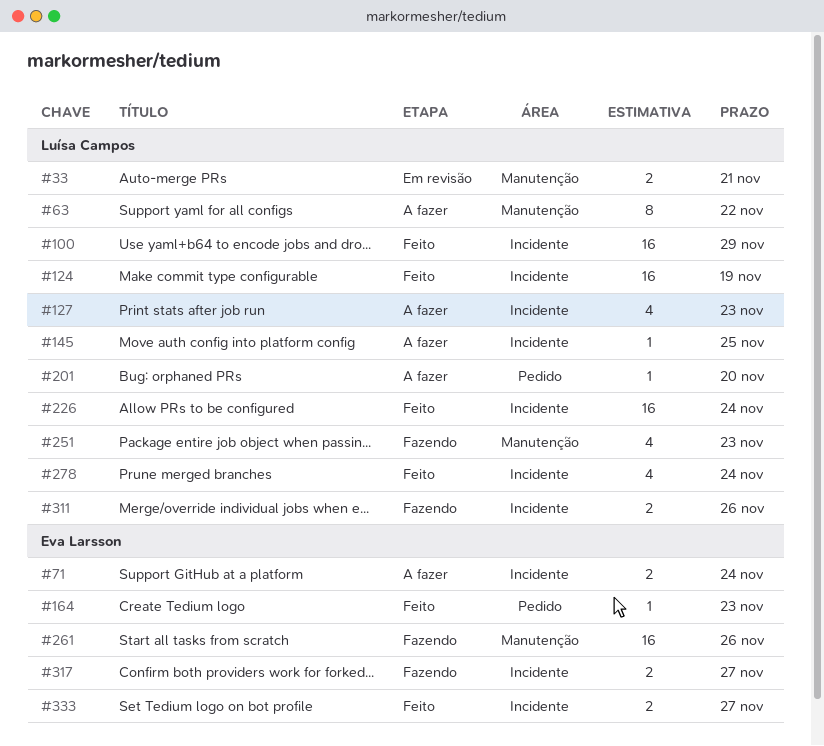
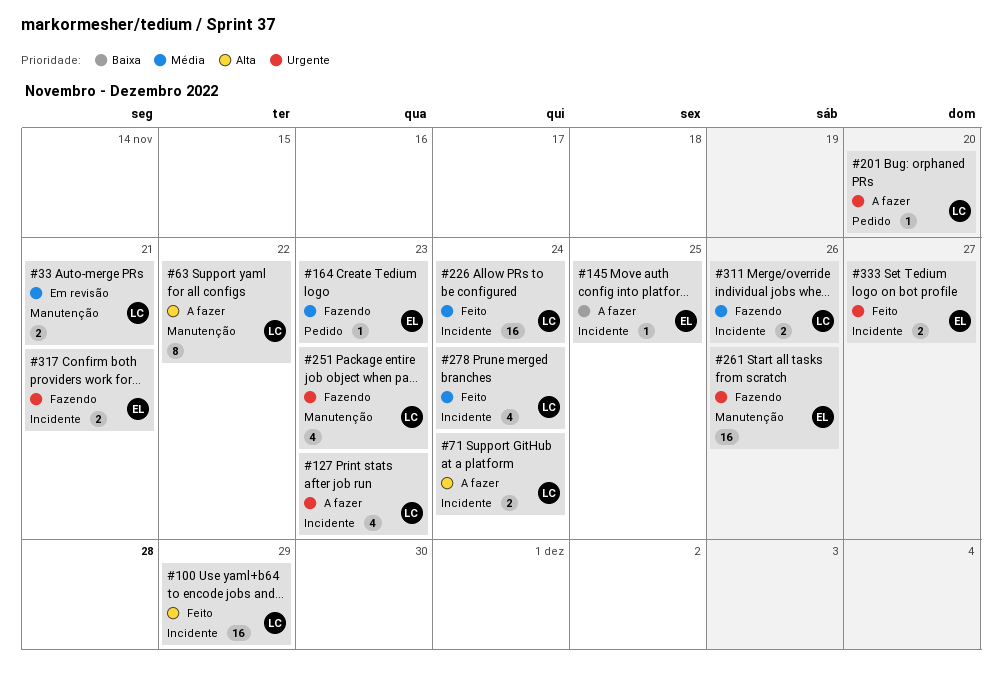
#71, owner: Eva Larsson -> Luísa Campos
#124: present -> none
#145, owner: Luísa Campos -> Eva Larsson
#164, status: Feito -> Fazendo
#317, due: Nov 27 -> Nov 21

